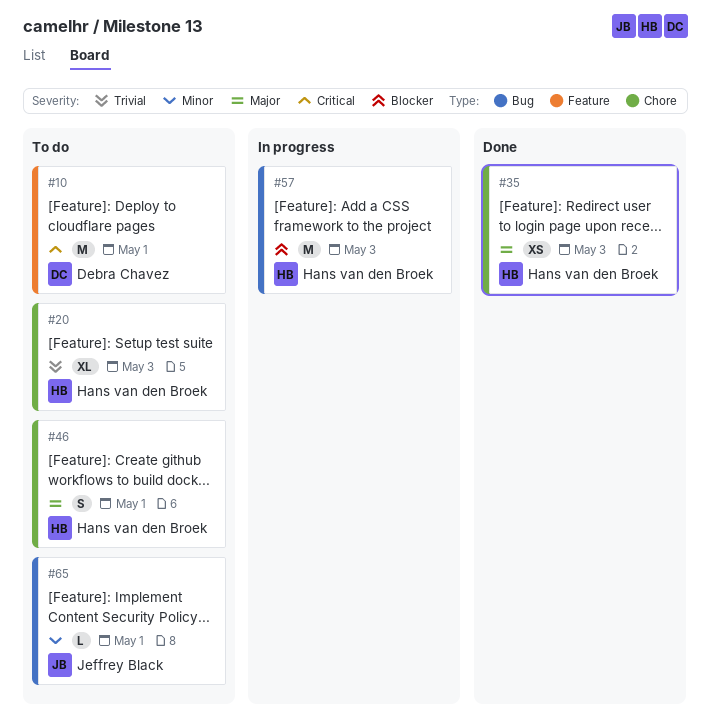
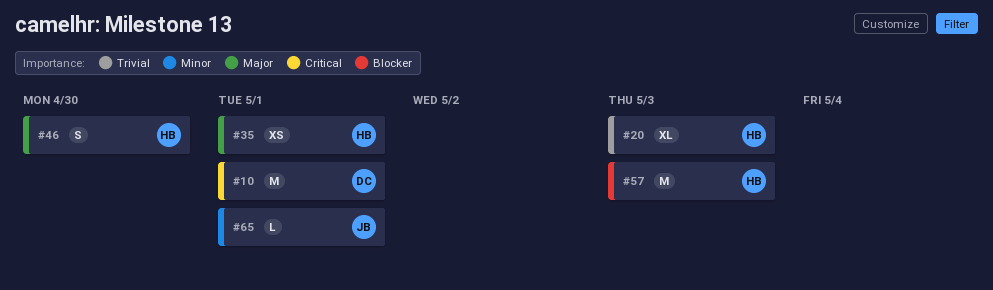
#35, due: May 3 -> May 1
#46, due: May 1 -> Apr 30

